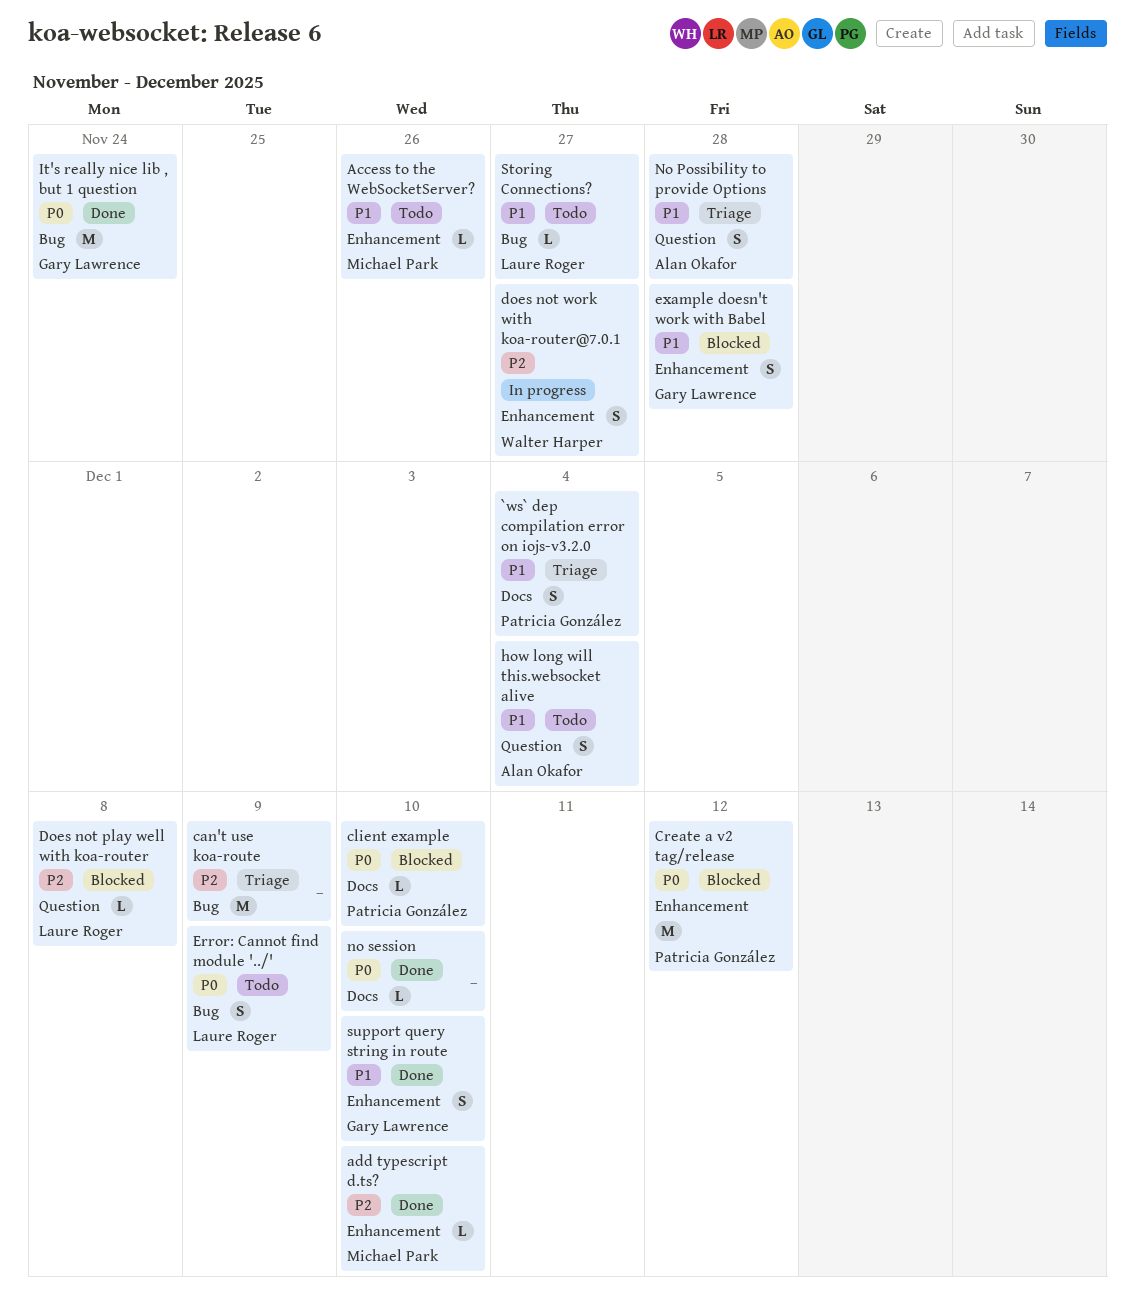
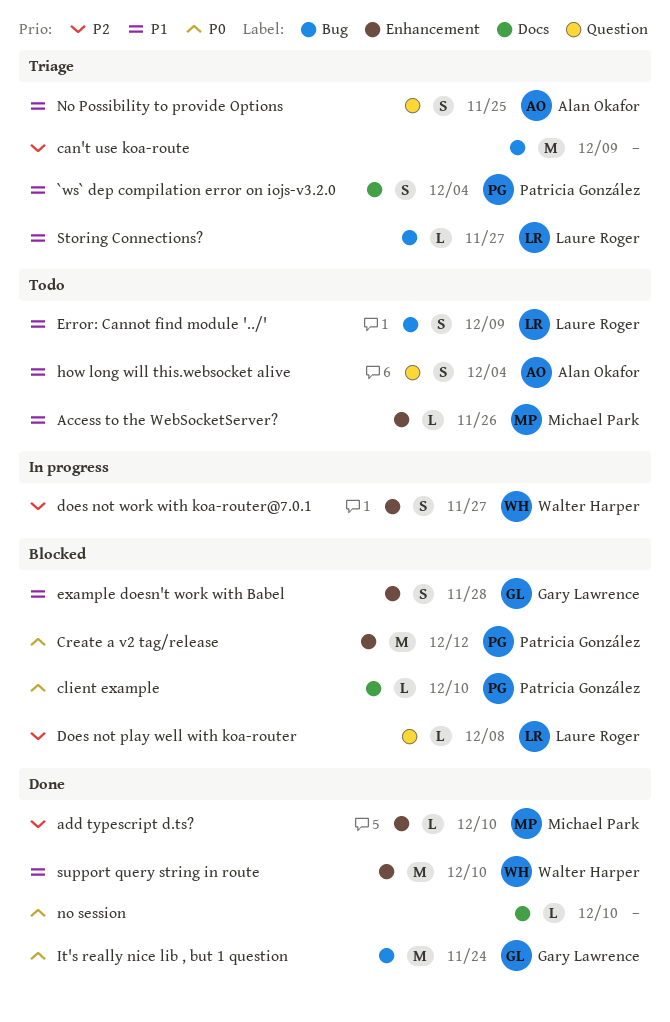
Error: Cannot find module '../', priority: P0 -> P1
No Possibility to provide Options, due: Nov 28 -> Nov 25
Storing Connections?, status: Todo -> Triage
support query string in route, owner: Gary Lawrence -> Walter Harper
support query string in route, estimate: S -> M

